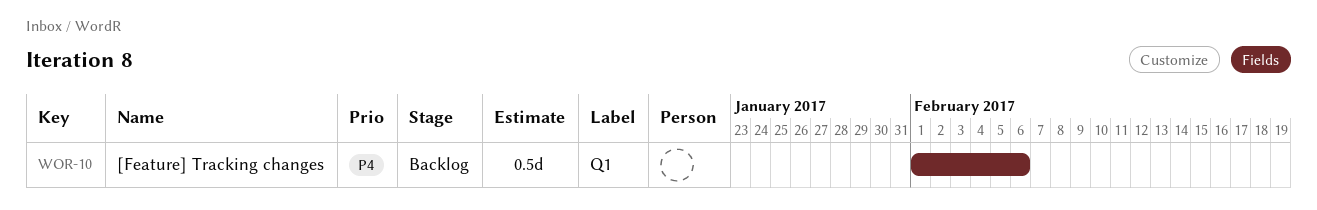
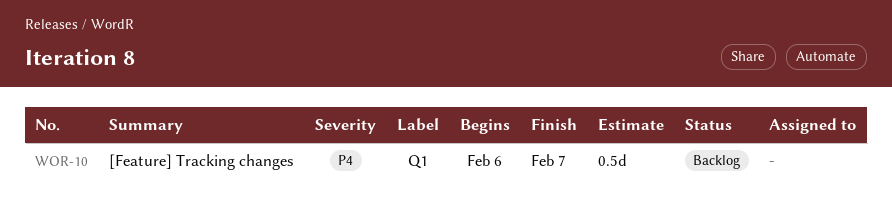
WOR-10, start: Feb 1 -> Feb 6
WOR-10, due: Feb 6 -> Feb 7

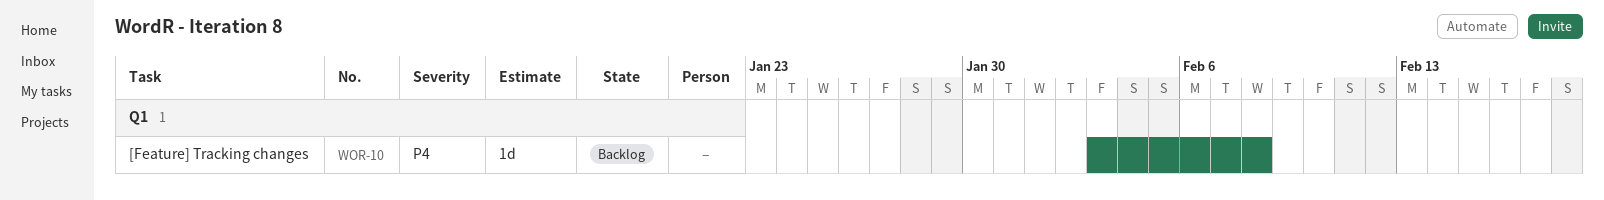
WOR-10, estimate: 0.5d -> 1d
WOR-10, start: Feb 6 -> Feb 3
WOR-10, due: Feb 7 -> Feb 8

